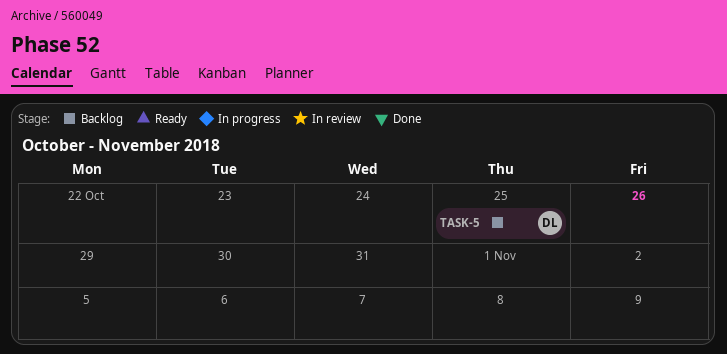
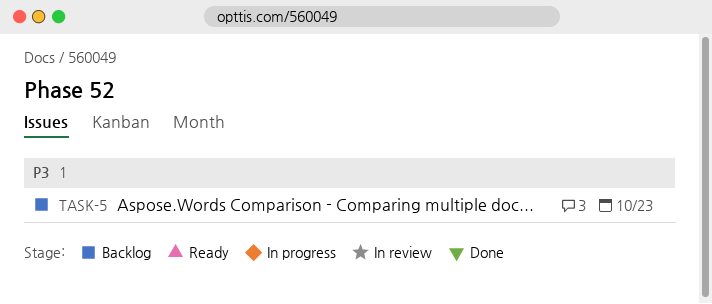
TASK-5, due: Oct 25 -> Oct 23

